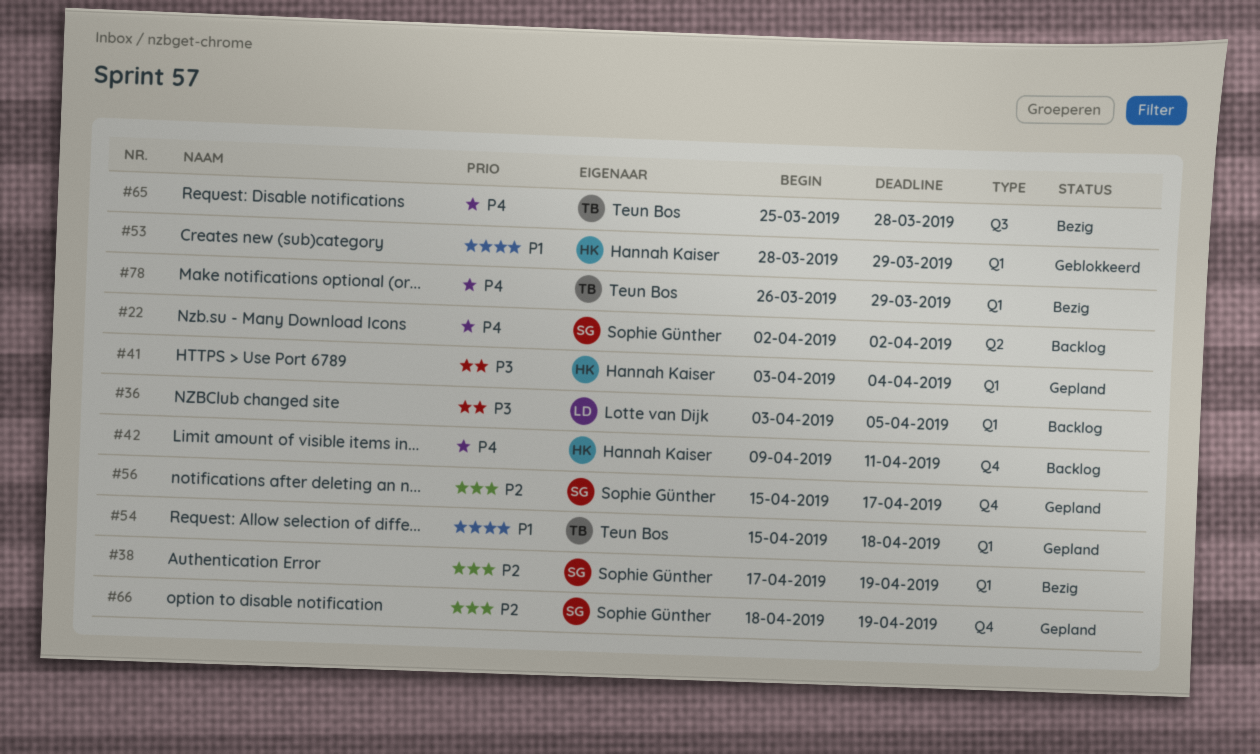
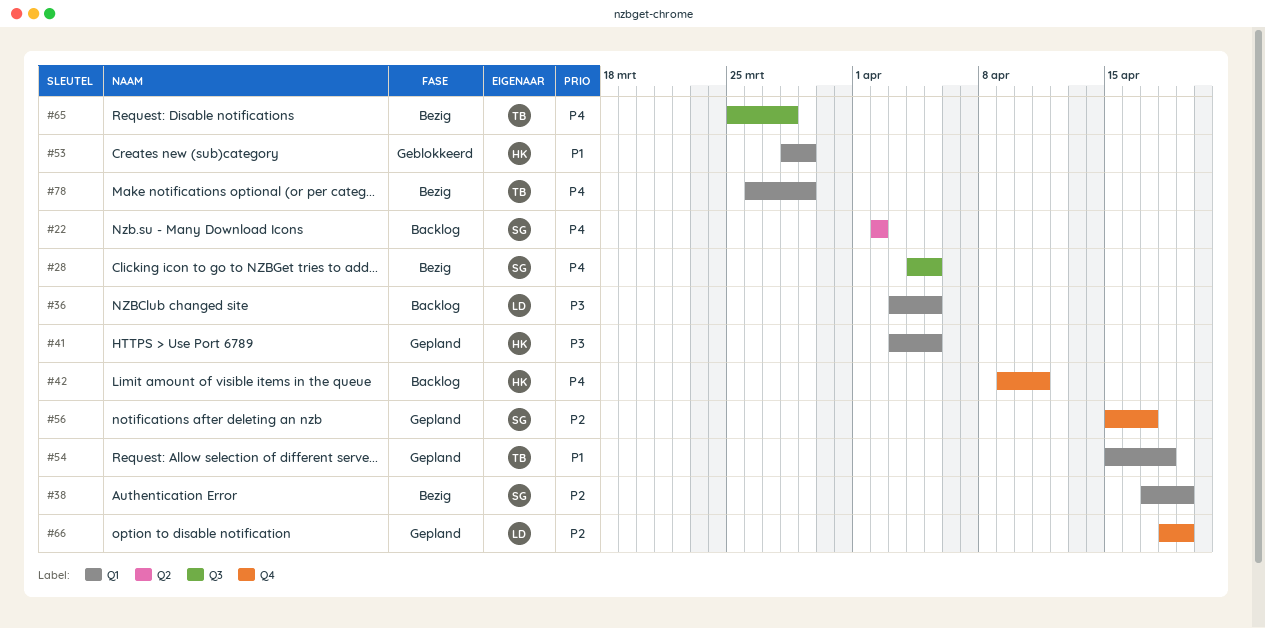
#28: none -> present
#41, due: Apr 4 -> Apr 5
#66, owner: Sophie Günther -> Lotte van Dijk

